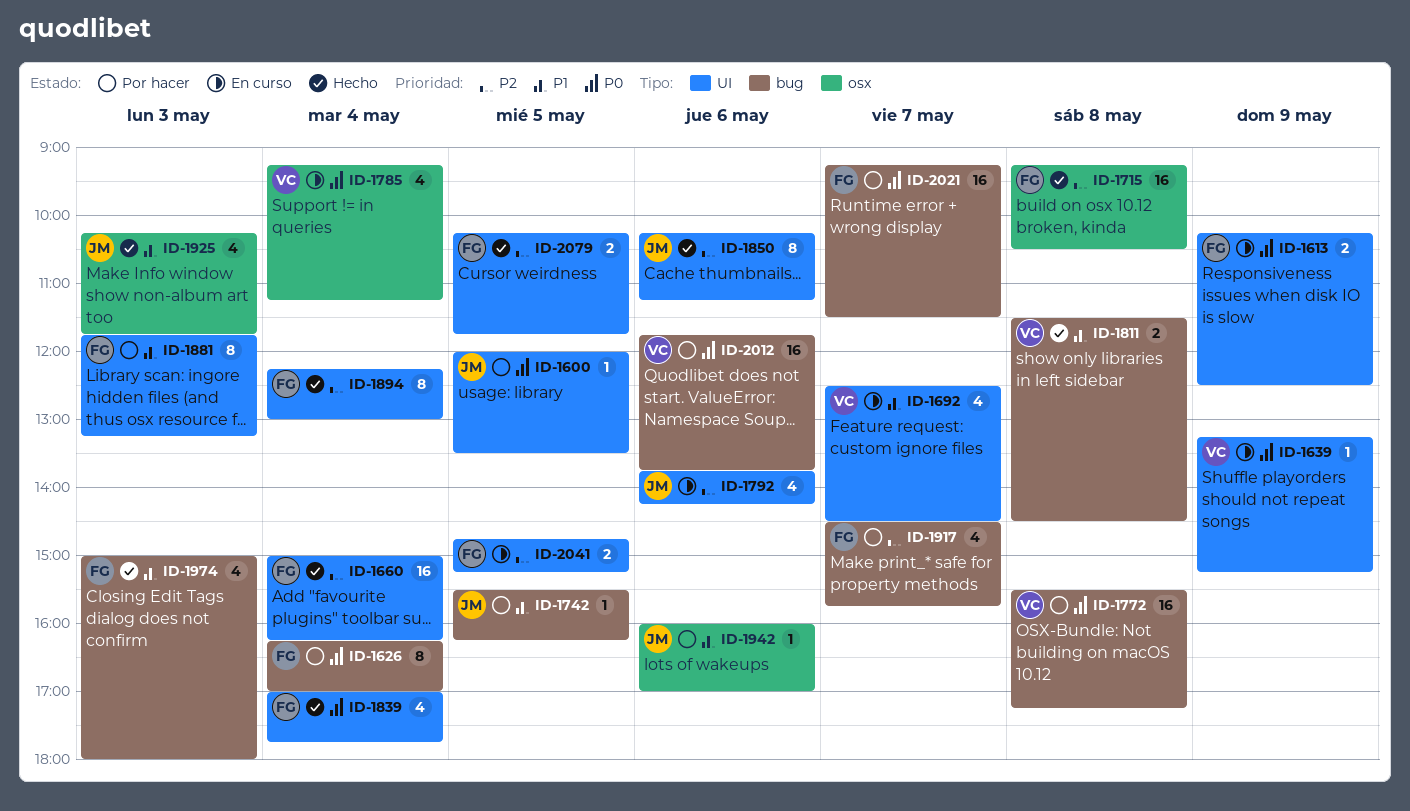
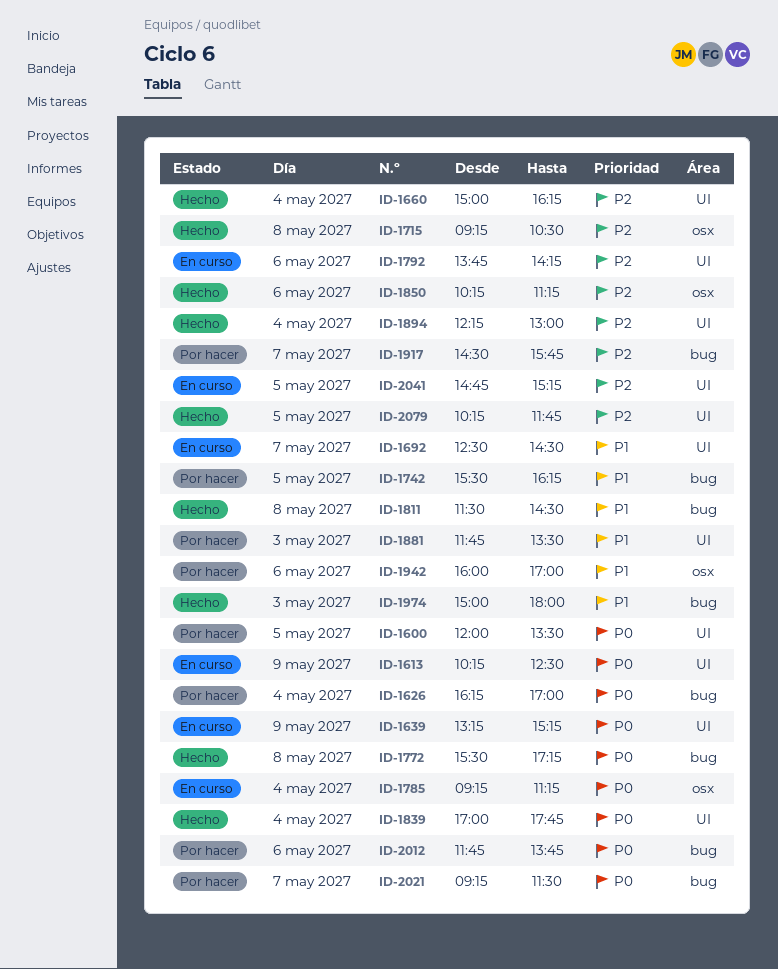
ID-1772, status: Por hacer -> Hecho
ID-1850, label: UI -> osx
ID-1881, ends: 13:15 -> 13:30
ID-1925: present -> none

